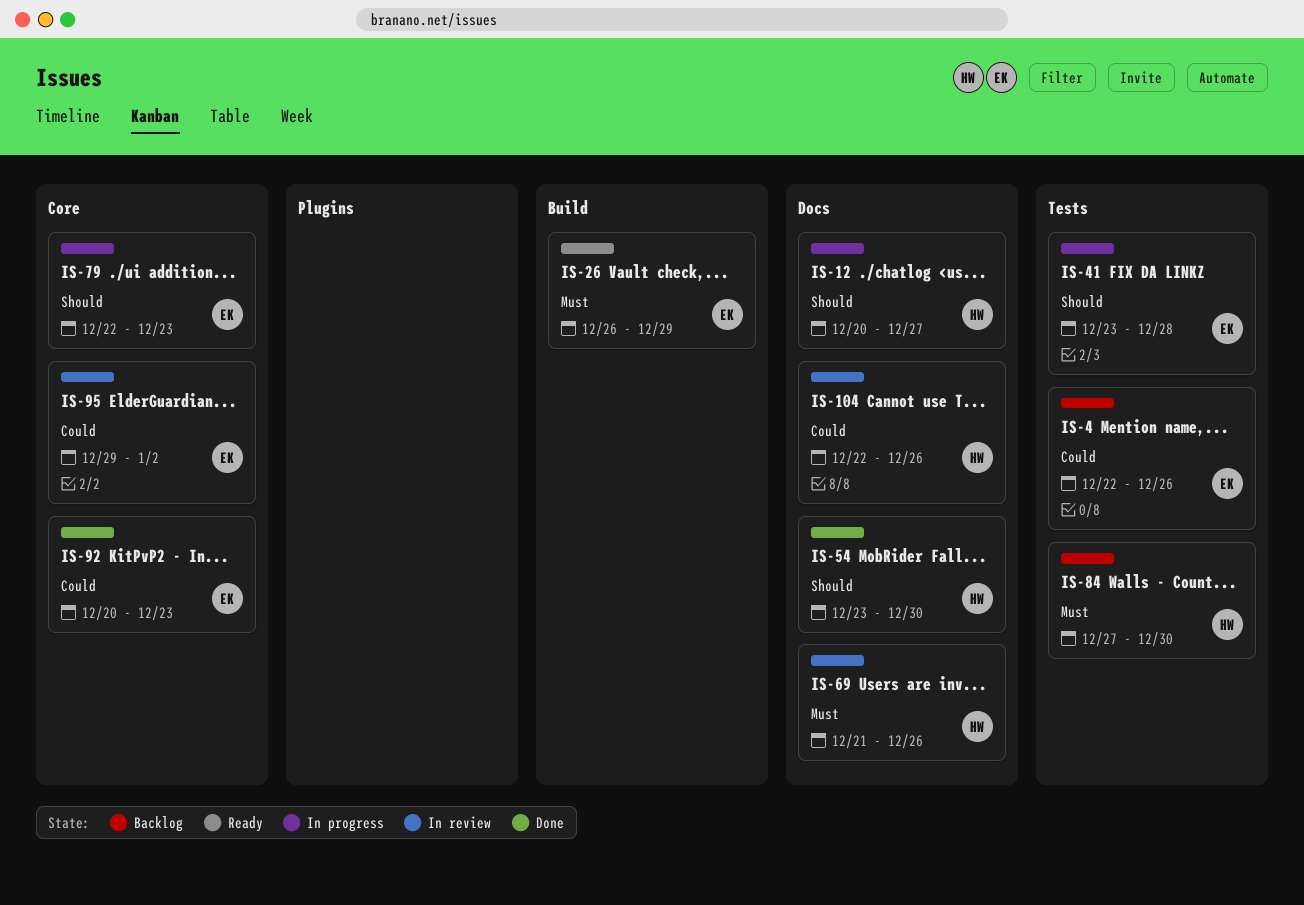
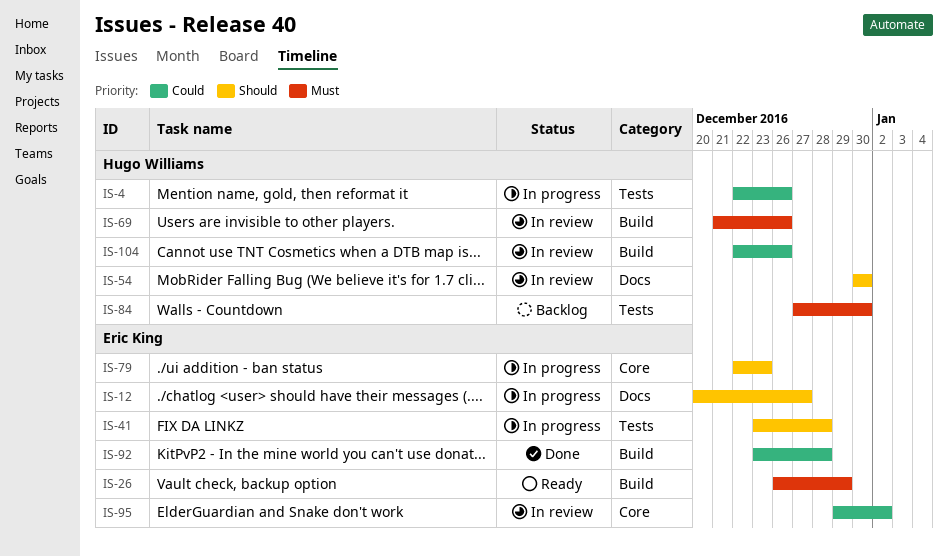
IS-4, status: Backlog -> In progress
IS-4, owner: Eric King -> Hugo Williams
IS-12, owner: Hugo Williams -> Eric King
IS-54, status: Done -> In review
IS-54, start: Dec 23 -> Dec 30
IS-69, label: Docs -> Build
IS-92, label: Core -> Build
IS-92, start: Dec 20 -> Dec 23
IS-92, due: Dec 23 -> Dec 28
IS-104, label: Docs -> Build

